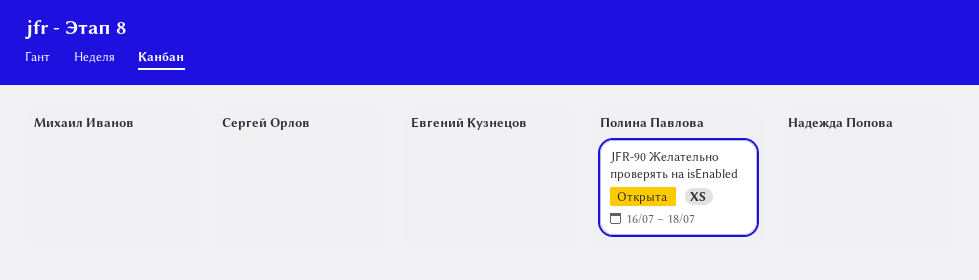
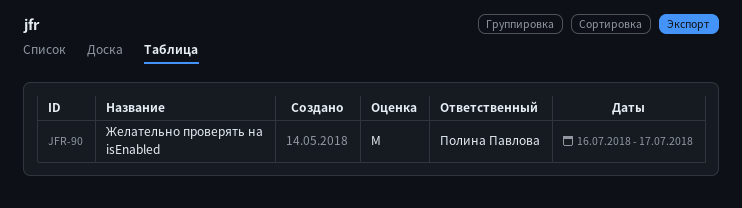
JFR-90, estimate: XS -> M
JFR-90, due: Jul 18 -> Jul 17

